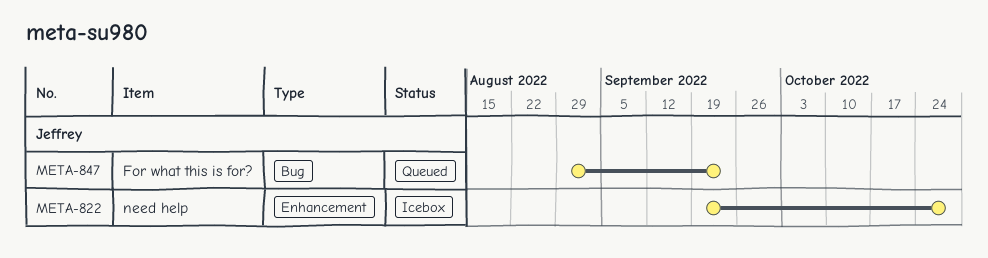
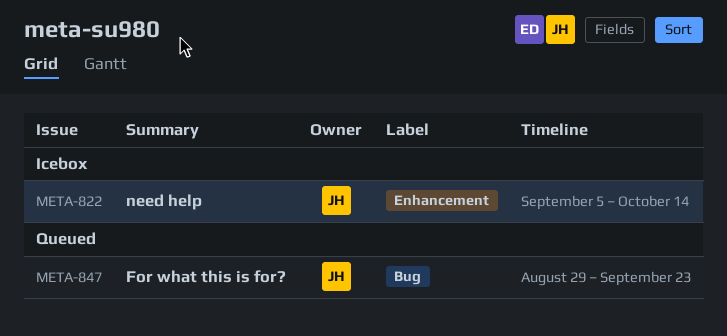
META-822, start: Sep 19 -> Sep 5
META-822, due: Oct 28 -> Oct 14

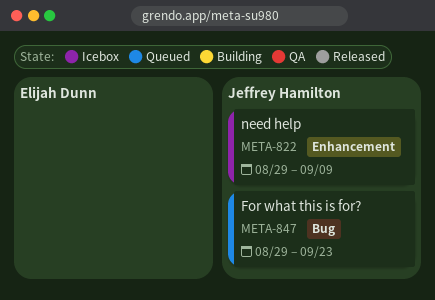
META-822, start: Sep 5 -> Aug 29
META-822, due: Oct 14 -> Sep 9

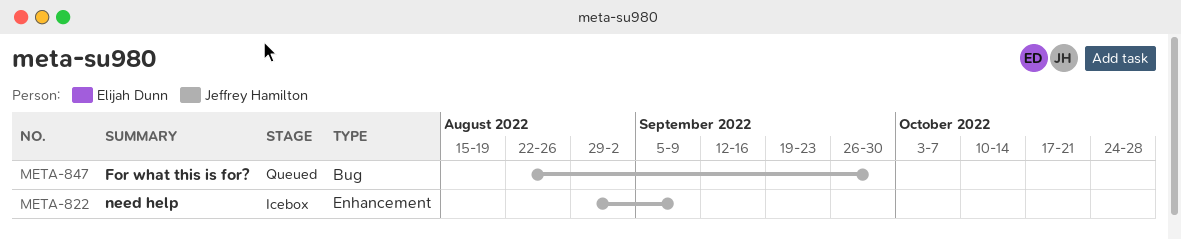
META-847, start: Aug 29 -> Aug 22
META-847, due: Sep 23 -> Sep 30

